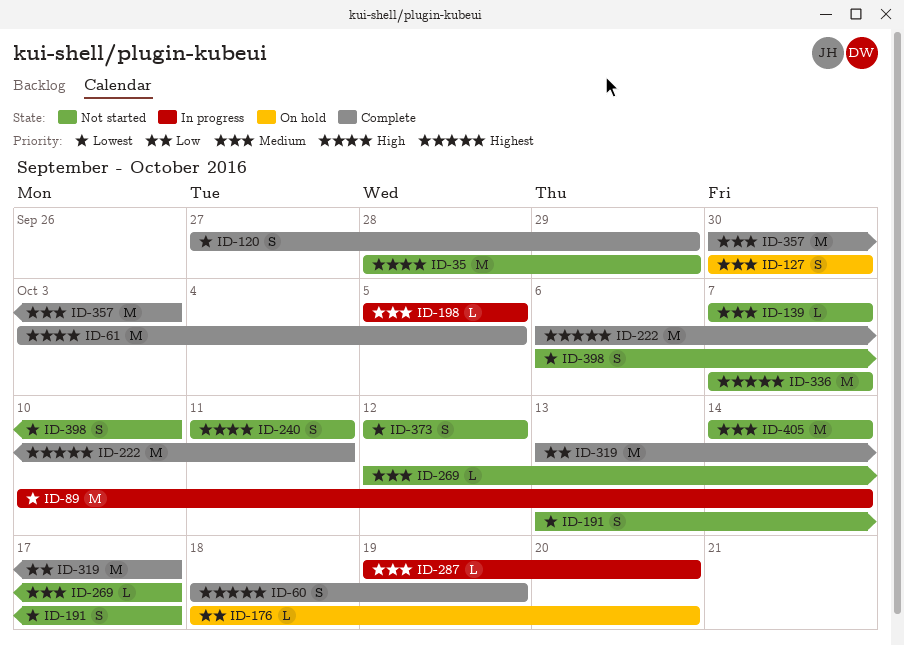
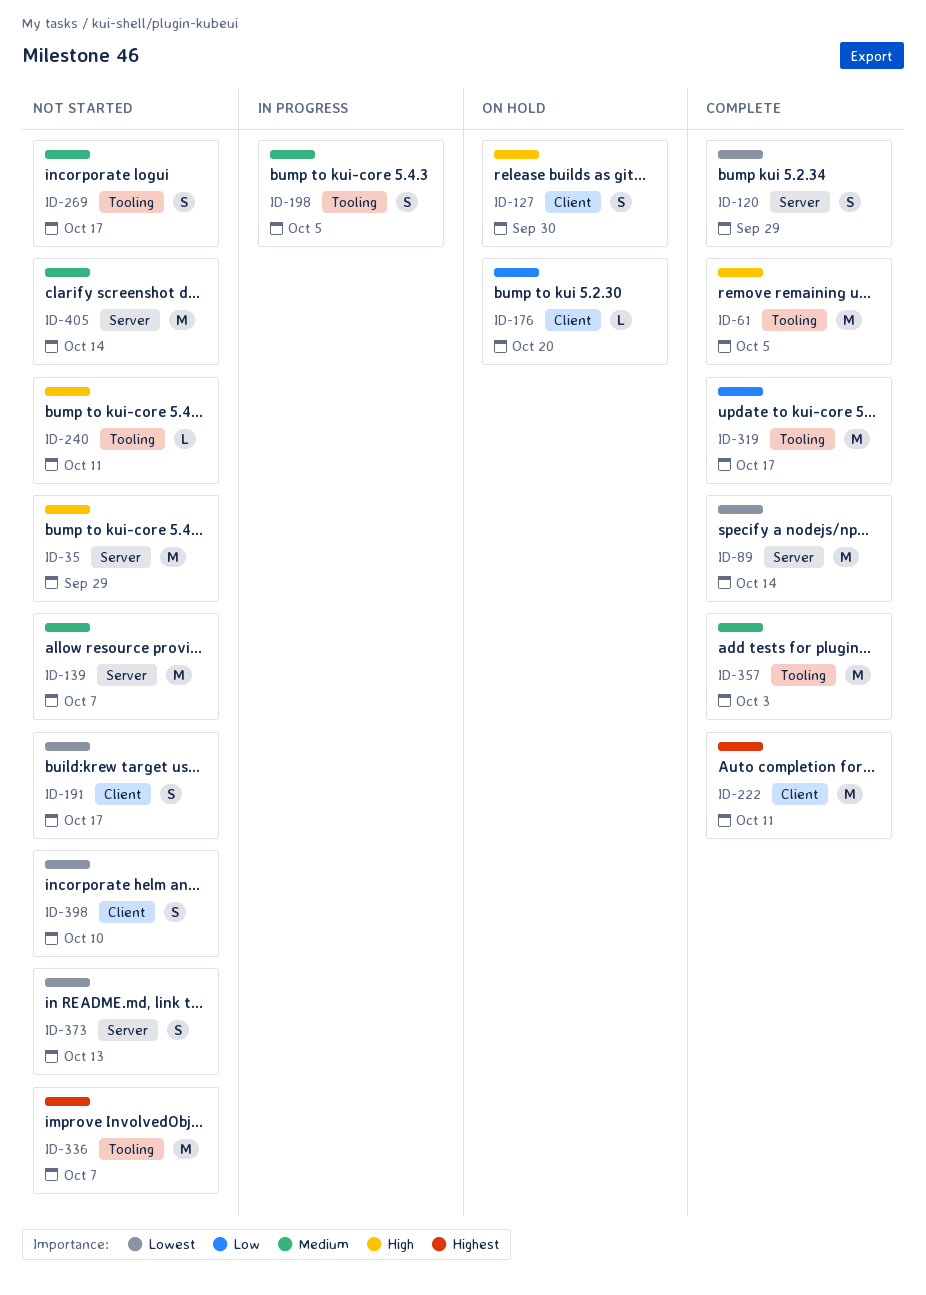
ID-60: present -> none
ID-89, status: In progress -> Complete
ID-127, priority: Medium -> High
ID-139, estimate: L -> M
ID-198, estimate: L -> S
ID-240, estimate: S -> L
ID-269, estimate: L -> S
ID-287: present -> none
ID-373, due: Oct 12 -> Oct 13

